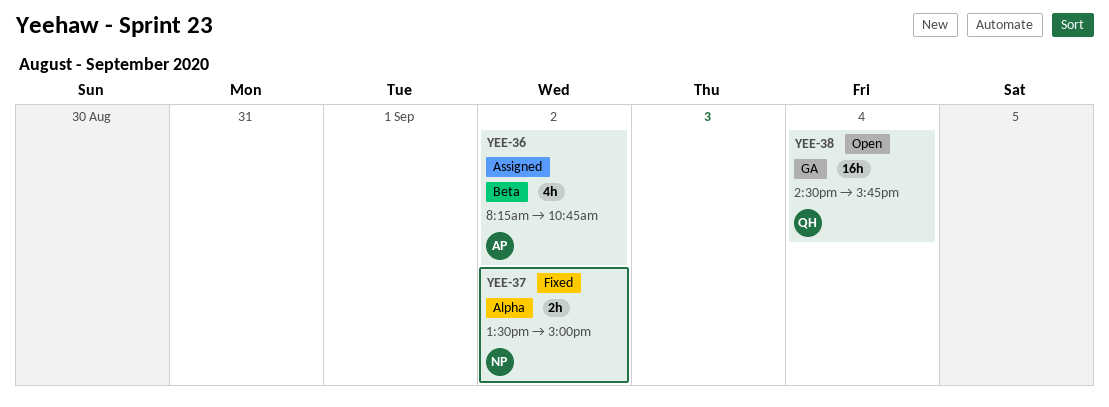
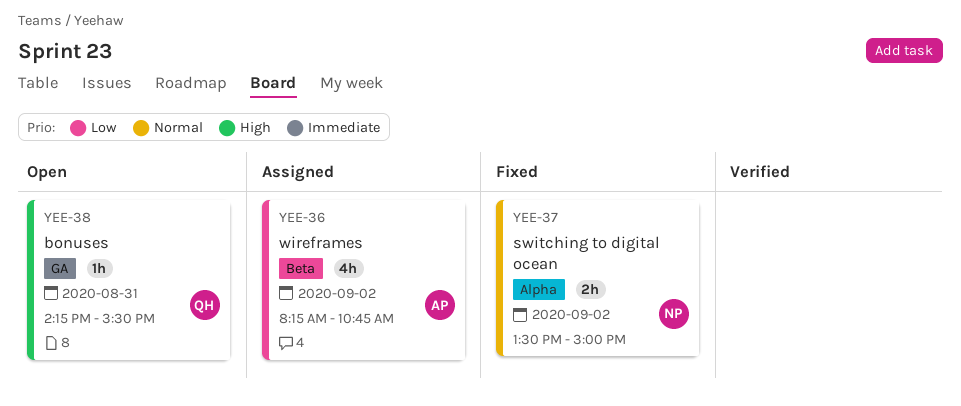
YEE-38, estimate: 16h -> 1h
YEE-38, day: Sep 4 -> Aug 31
YEE-38, begins: 14:30 -> 14:15
YEE-38, ends: 15:45 -> 15:30

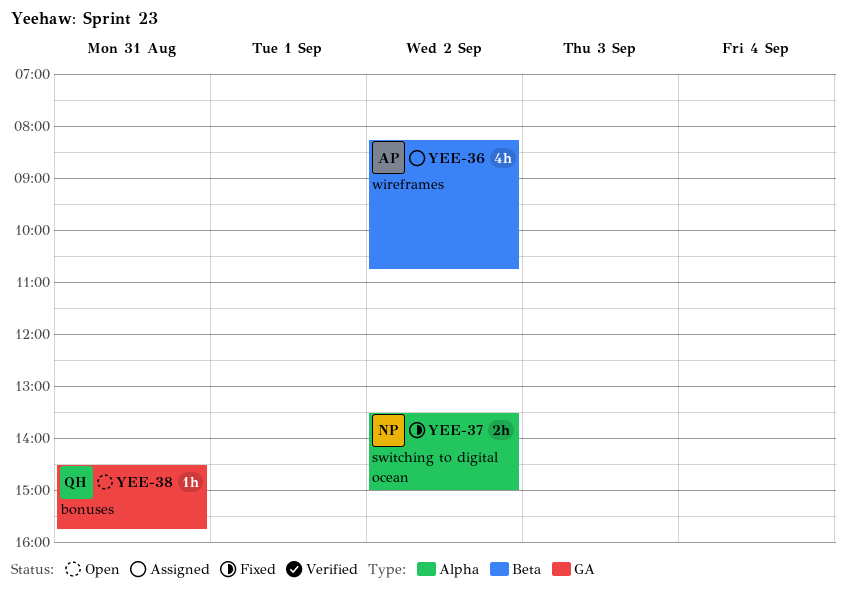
YEE-38, begins: 14:15 -> 14:30
YEE-38, ends: 15:30 -> 15:45

